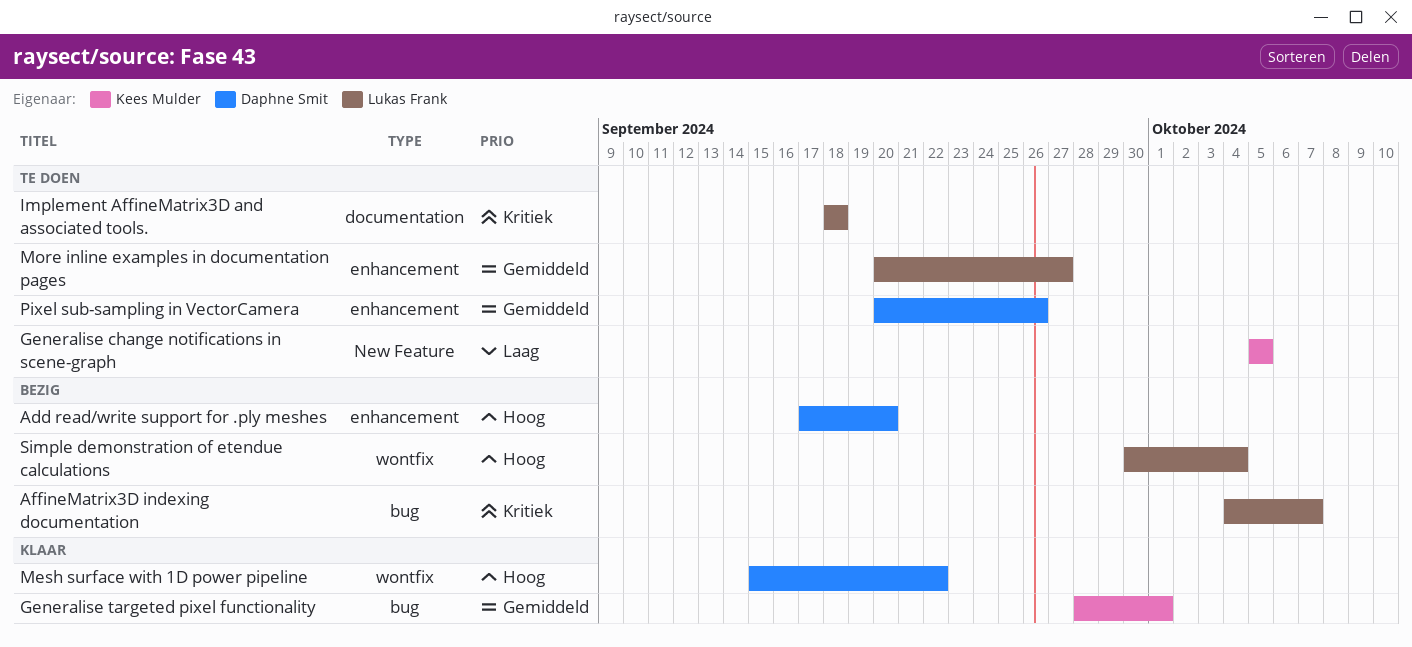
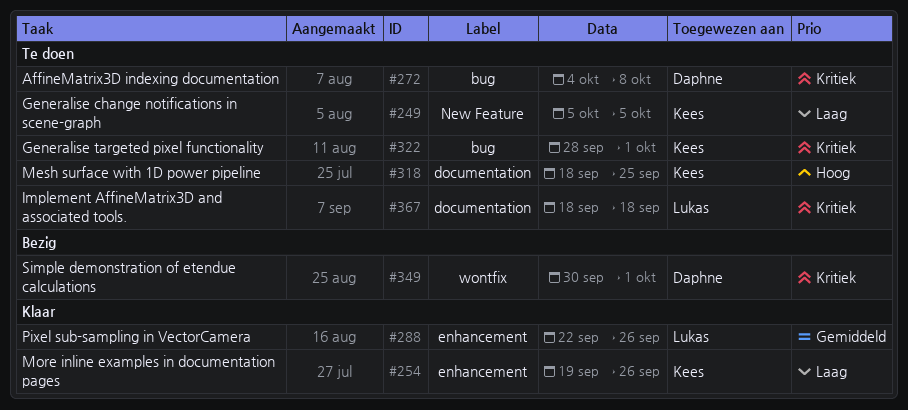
Add read/write support for .ply meshes: present -> none
AffineMatrix3D indexing documentation, status: Bezig -> Te doen
AffineMatrix3D indexing documentation, owner: Lukas Frank -> Daphne Smit
AffineMatrix3D indexing documentation, due: Oct 7 -> Oct 8
Generalise targeted pixel functionality, status: Klaar -> Te doen
Generalise targeted pixel functionality, priority: Gemiddeld -> Kritiek
Mesh surface with 1D power pipeline, status: Klaar -> Te doen
Mesh surface with 1D power pipeline, owner: Daphne Smit -> Kees Mulder
Mesh surface with 1D power pipeline, label: wontfix -> documentation
Mesh surface with 1D power pipeline, start: Sep 15 -> Sep 18
Mesh surface with 1D power pipeline, due: Sep 22 -> Sep 25
More inline examples in documentation pages, status: Te doen -> Klaar
More inline examples in documentation pages, owner: Lukas Frank -> Kees Mulder
More inline examples in documentation pages, priority: Gemiddeld -> Laag
More inline examples in documentation pages, start: Sep 20 -> Sep 19
More inline examples in documentation pages, due: Sep 27 -> Sep 26
Pixel sub-sampling in VectorCamera, status: Te doen -> Klaar
Pixel sub-sampling in VectorCamera, owner: Daphne Smit -> Lukas Frank
Pixel sub-sampling in VectorCamera, start: Sep 20 -> Sep 22
Simple demonstration of etendue calculations, owner: Lukas Frank -> Daphne Smit
Simple demonstration of etendue calculations, priority: Hoog -> Kritiek
Simple demonstration of etendue calculations, due: Oct 4 -> Oct 1

